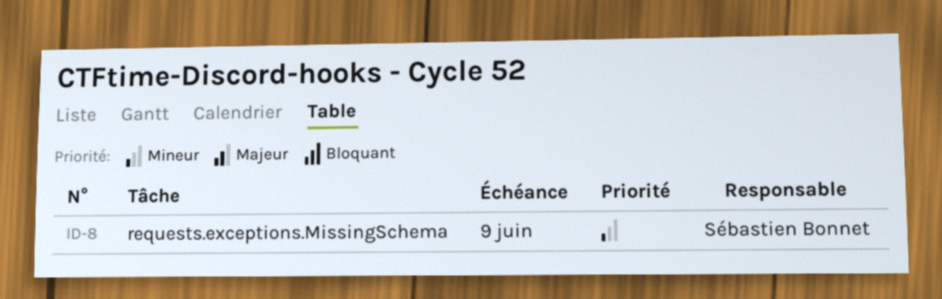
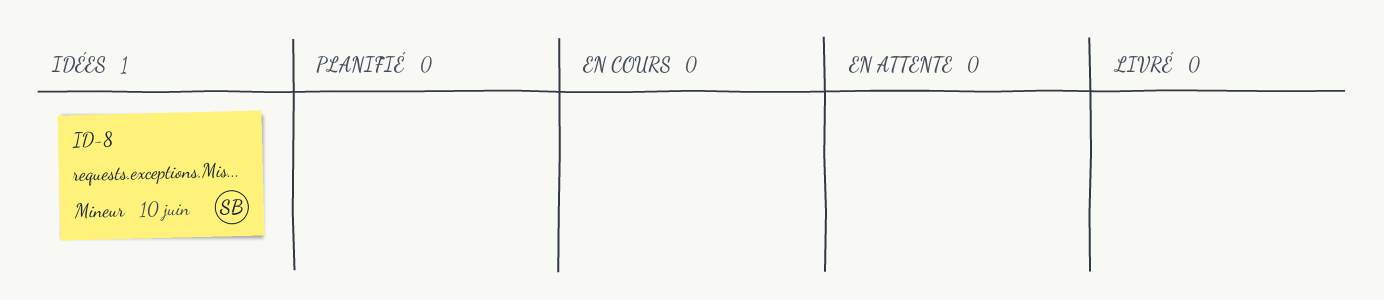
ID-8, due: Jun 9 -> Jun 10

